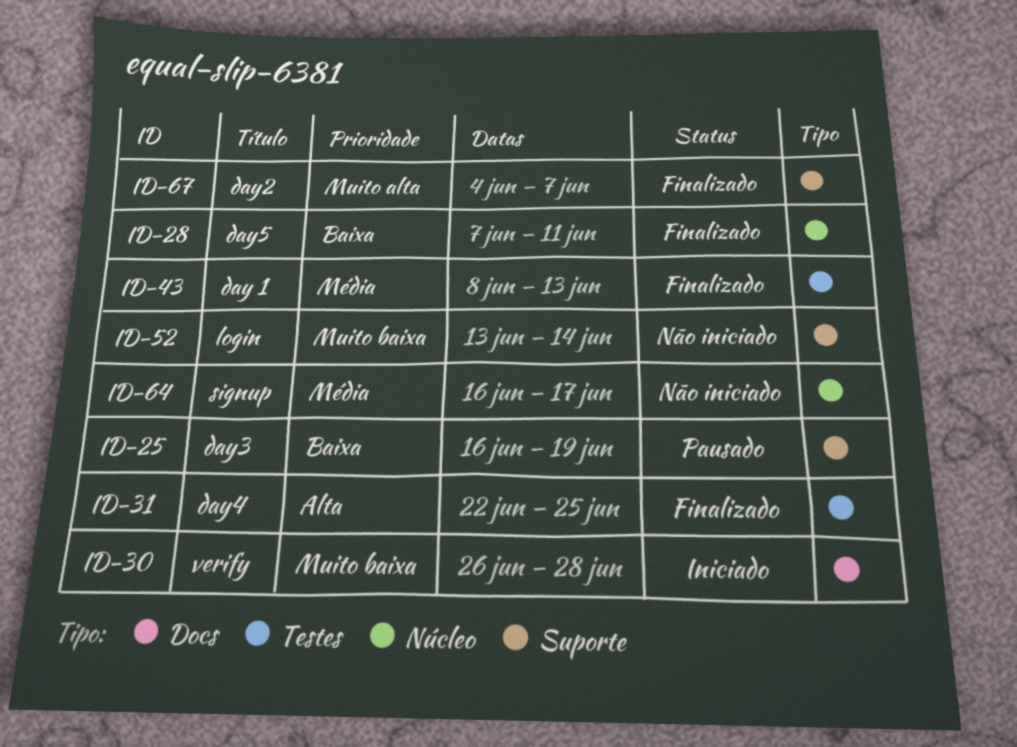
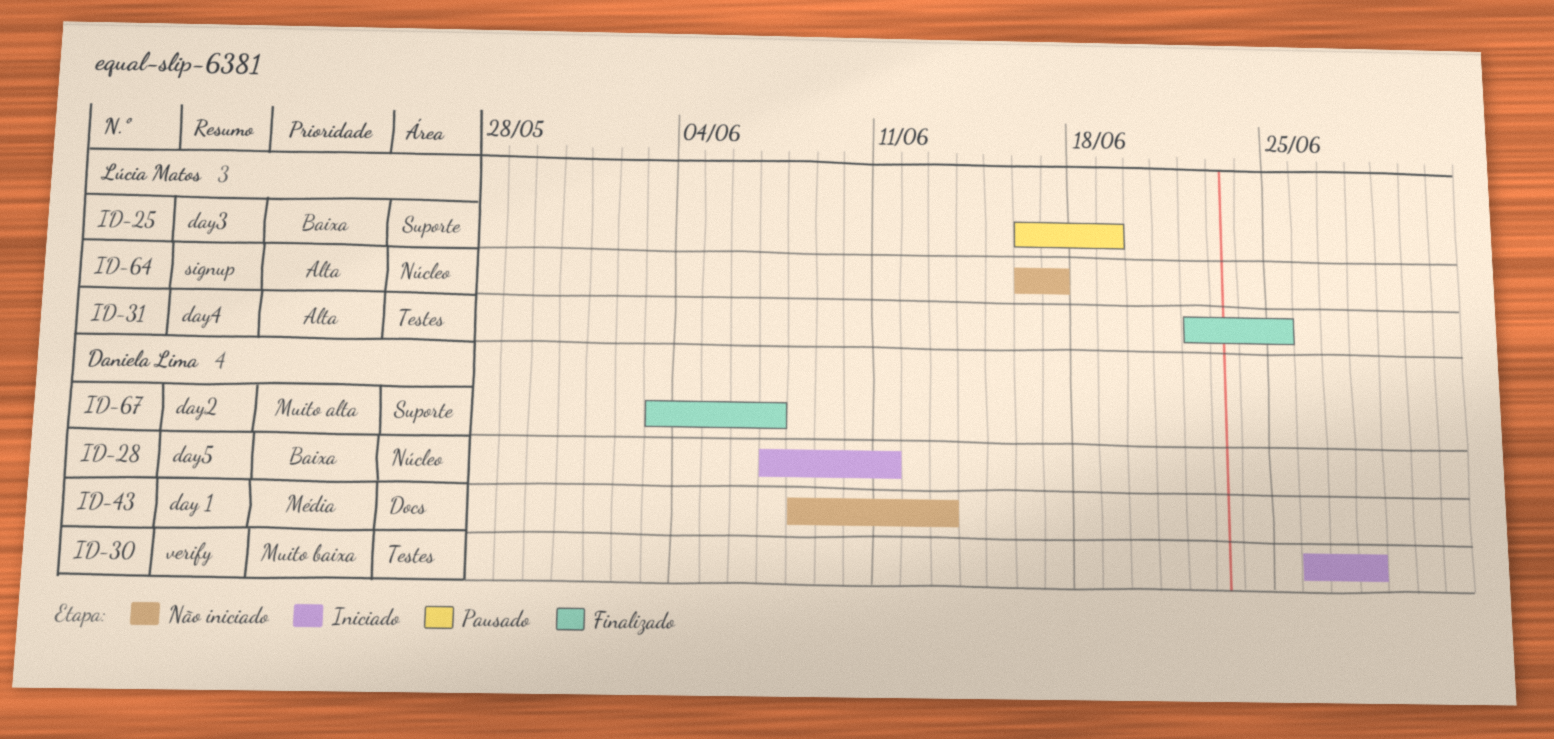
ID-28, status: Finalizado -> Iniciado
ID-30, label: Docs -> Testes
ID-43, status: Finalizado -> Não iniciado
ID-43, label: Testes -> Docs
ID-52: present -> none
ID-64, priority: Média -> Alta
ID-67, start: Jun 4 -> Jun 3

